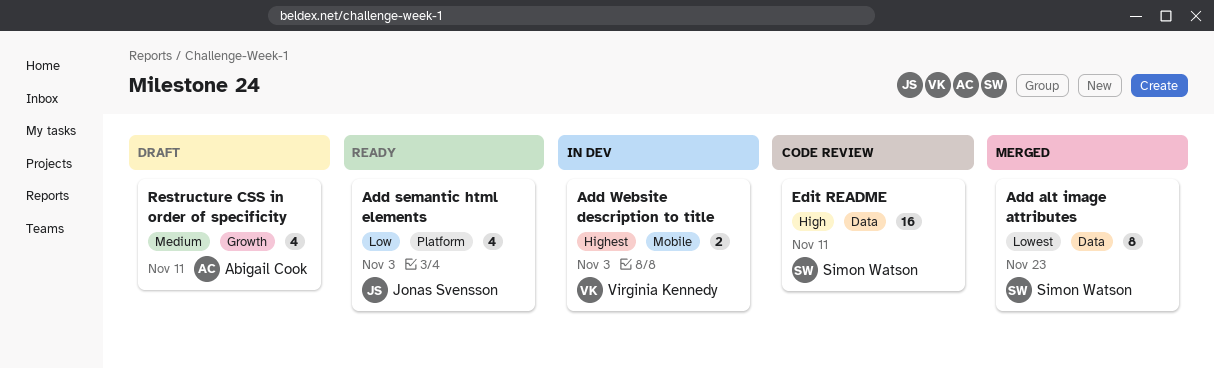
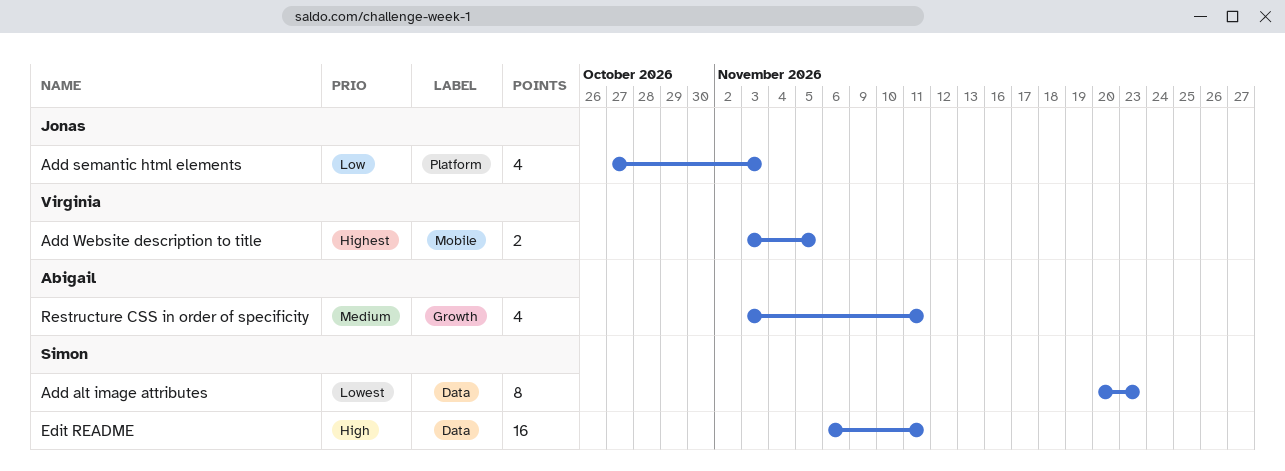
Add Website description to title, due: Nov 3 -> Nov 5

